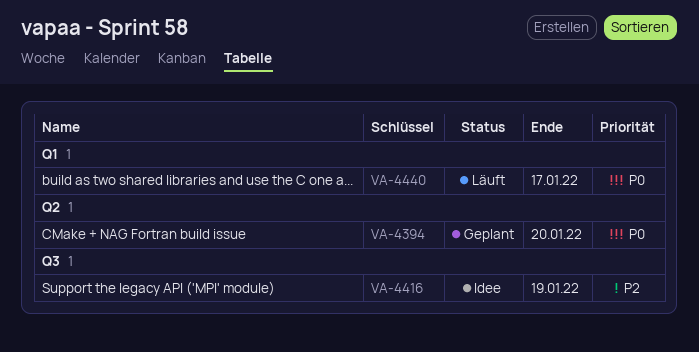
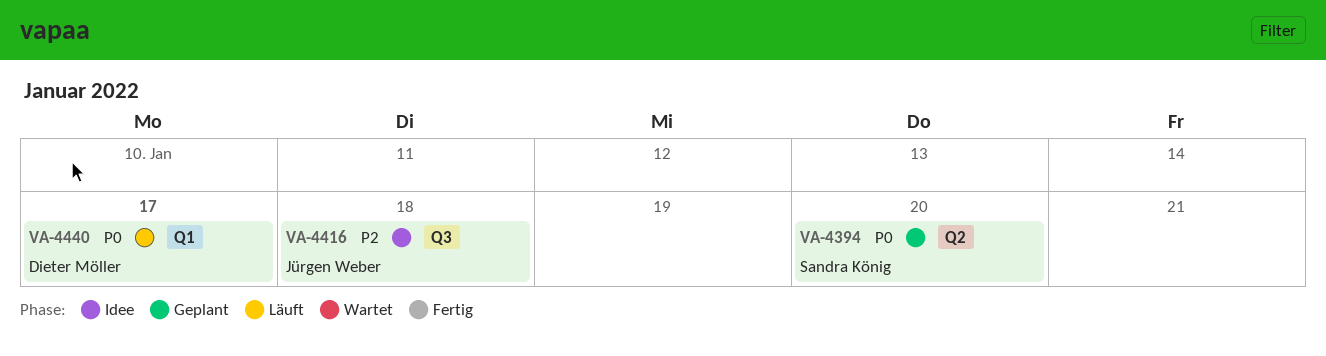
VA-4416, due: Jan 19 -> Jan 18

